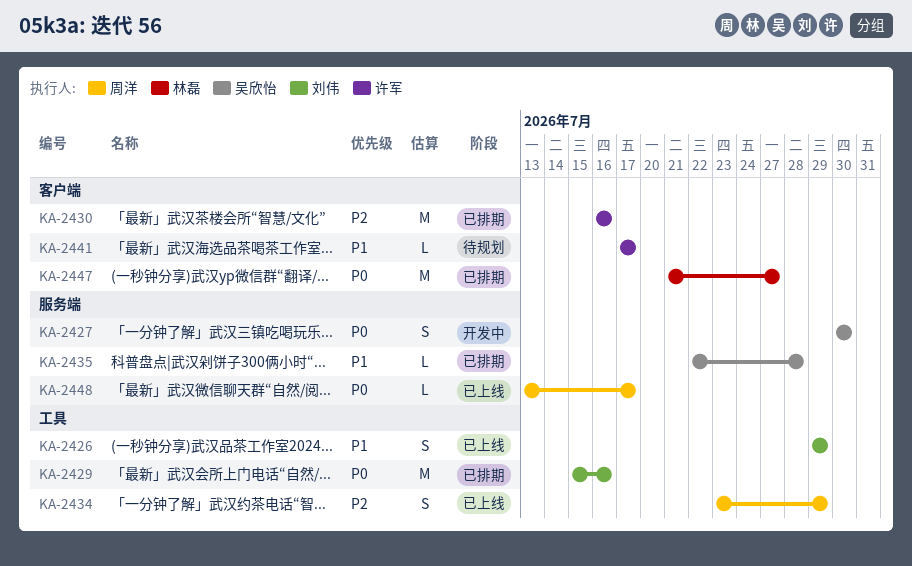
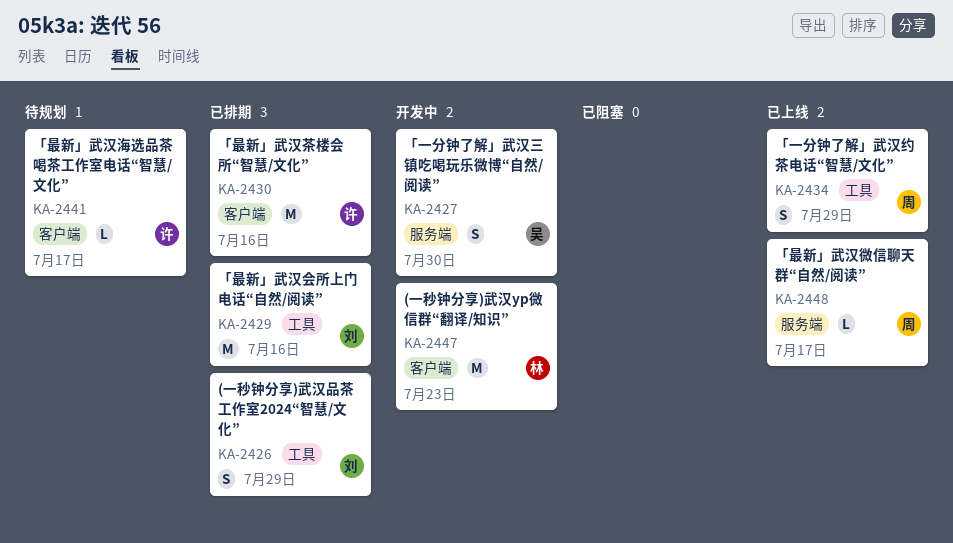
KA-2426, status: 已上线 -> 已排期
KA-2435: present -> none
KA-2447, status: 已排期 -> 开发中
KA-2447, due: Jul 27 -> Jul 23

